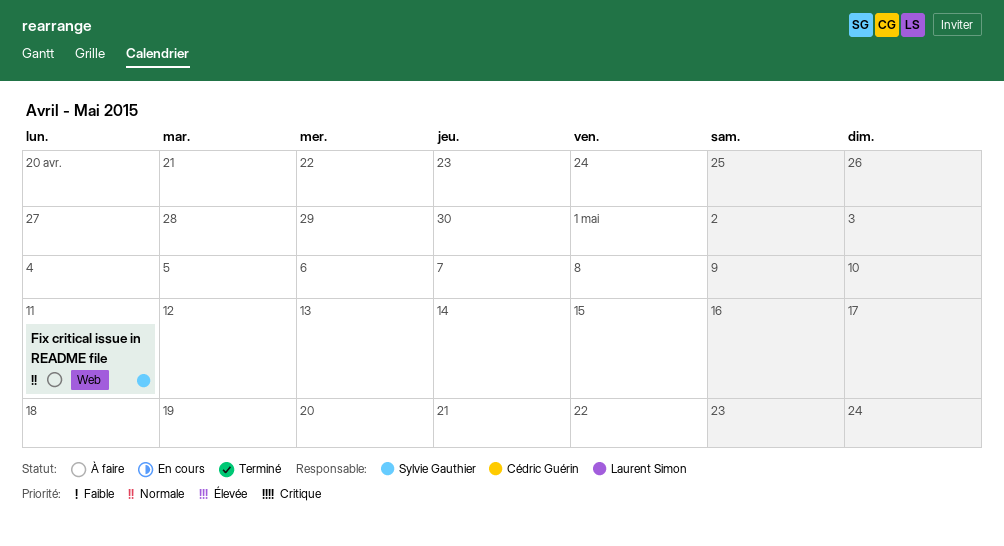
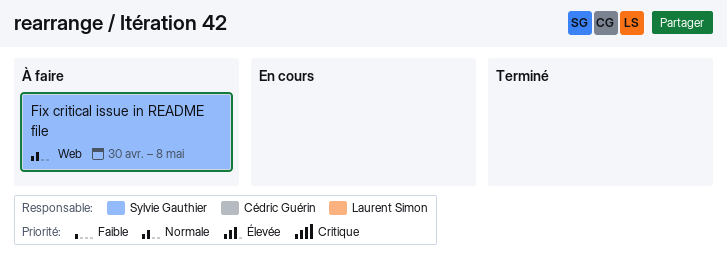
Fix critical issue in README file, due: May 11 -> May 8

